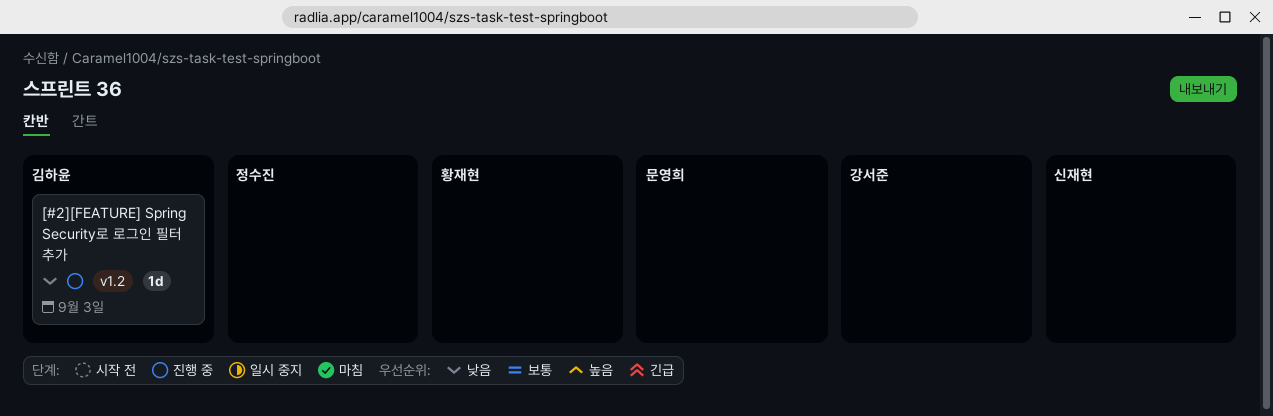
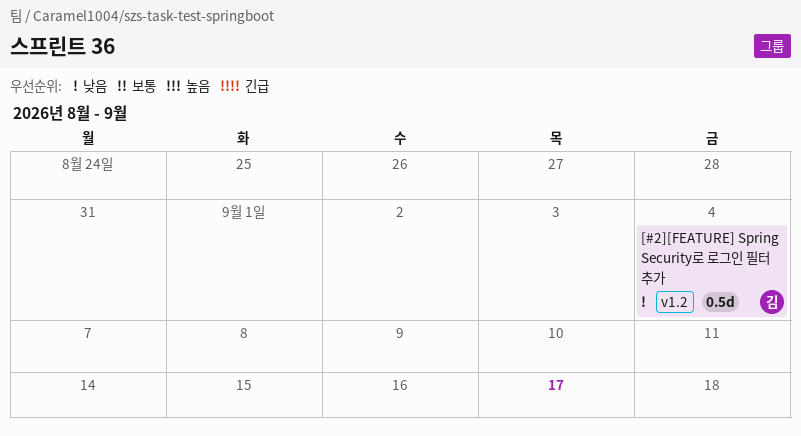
[#2][FEATURE] Spring Security로 로그인 필터 추가, estimate: 1d -> 0.5d
[#2][FEATURE] Spring Security로 로그인 필터 추가, due: Sep 3 -> Sep 4

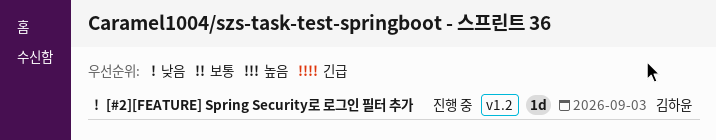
[#2][FEATURE] Spring Security로 로그인 필터 추가, estimate: 0.5d -> 1d
[#2][FEATURE] Spring Security로 로그인 필터 추가, due: Sep 4 -> Sep 3

